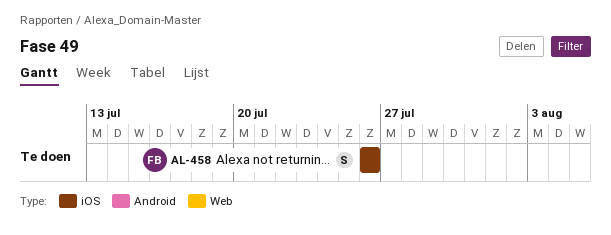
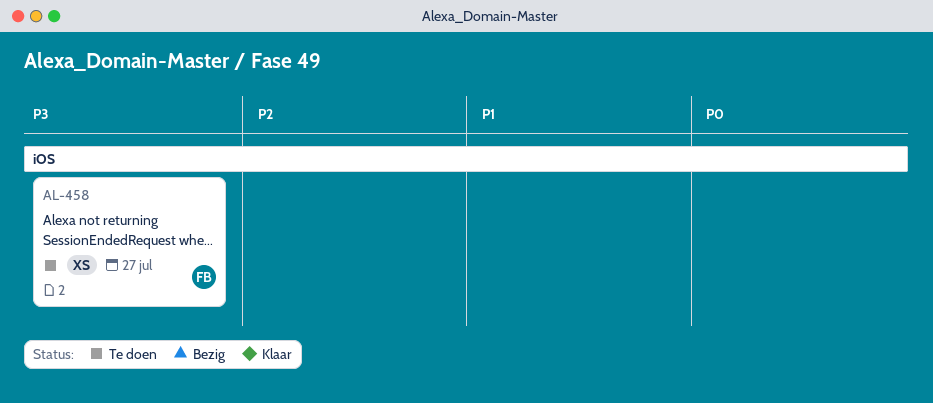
AL-458, estimate: S -> XS
AL-458, due: Jul 26 -> Jul 27

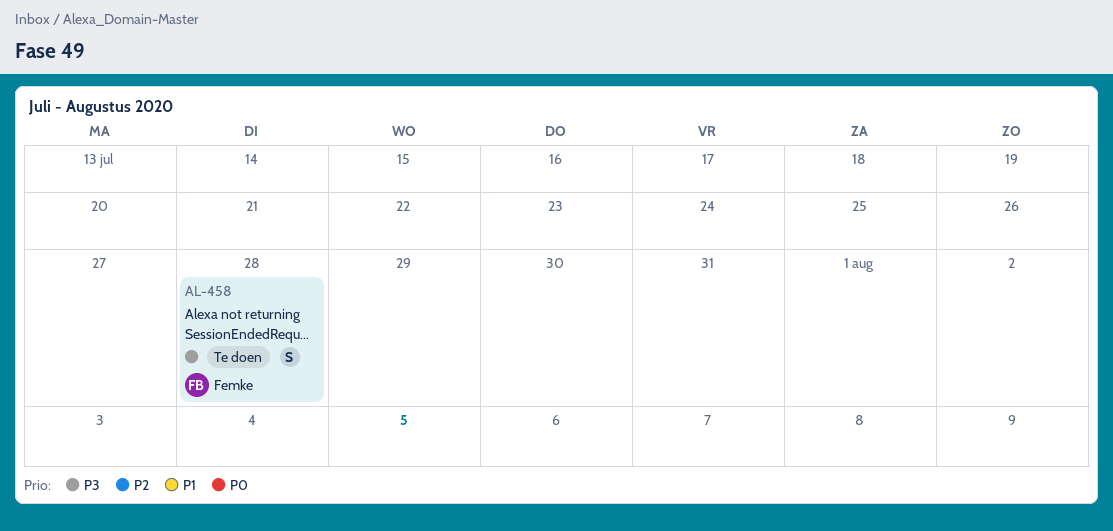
AL-458, estimate: XS -> S
AL-458, due: Jul 27 -> Jul 28

